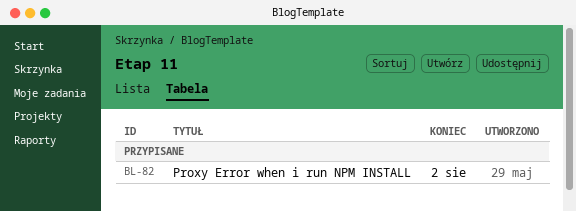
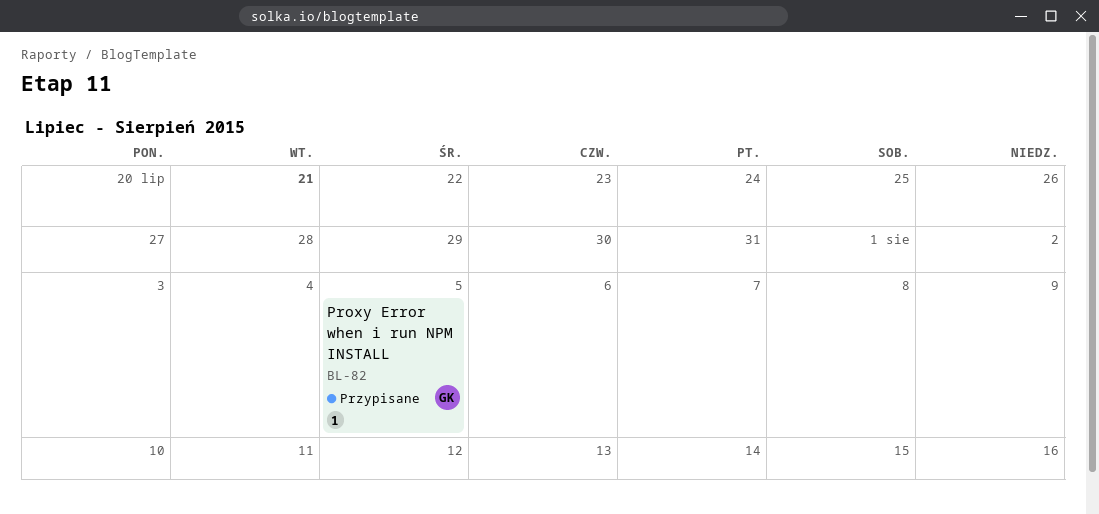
BL-82, due: Aug 2 -> Aug 5

